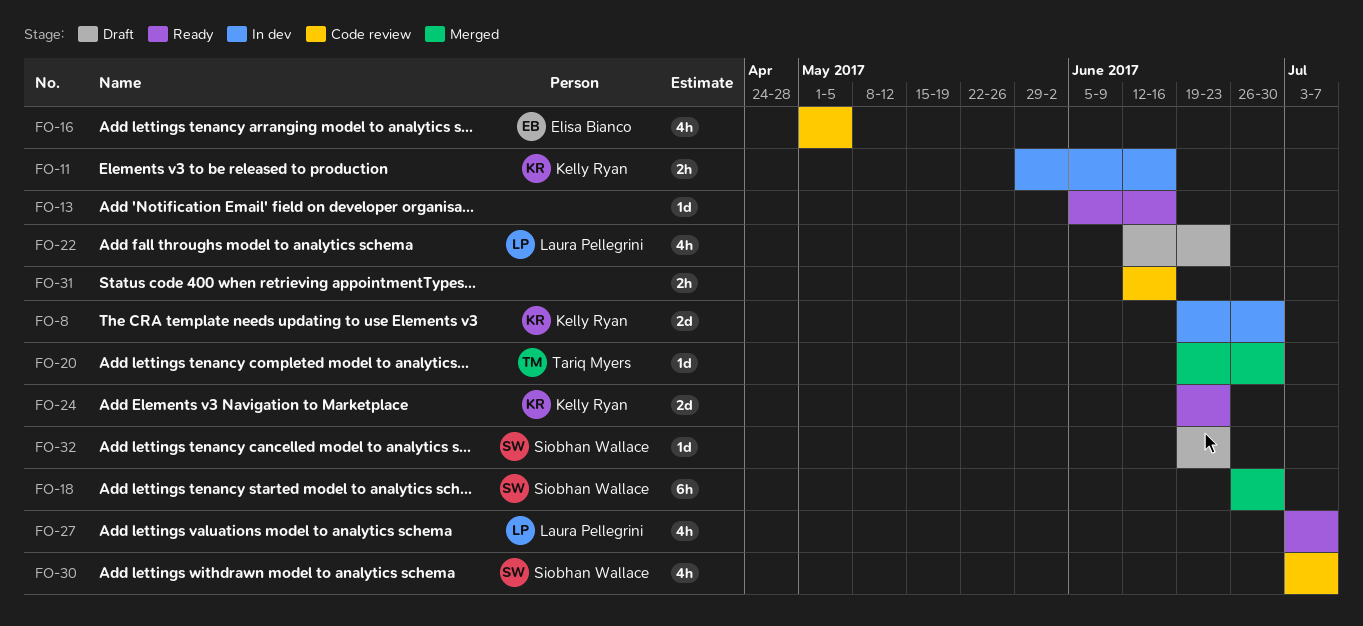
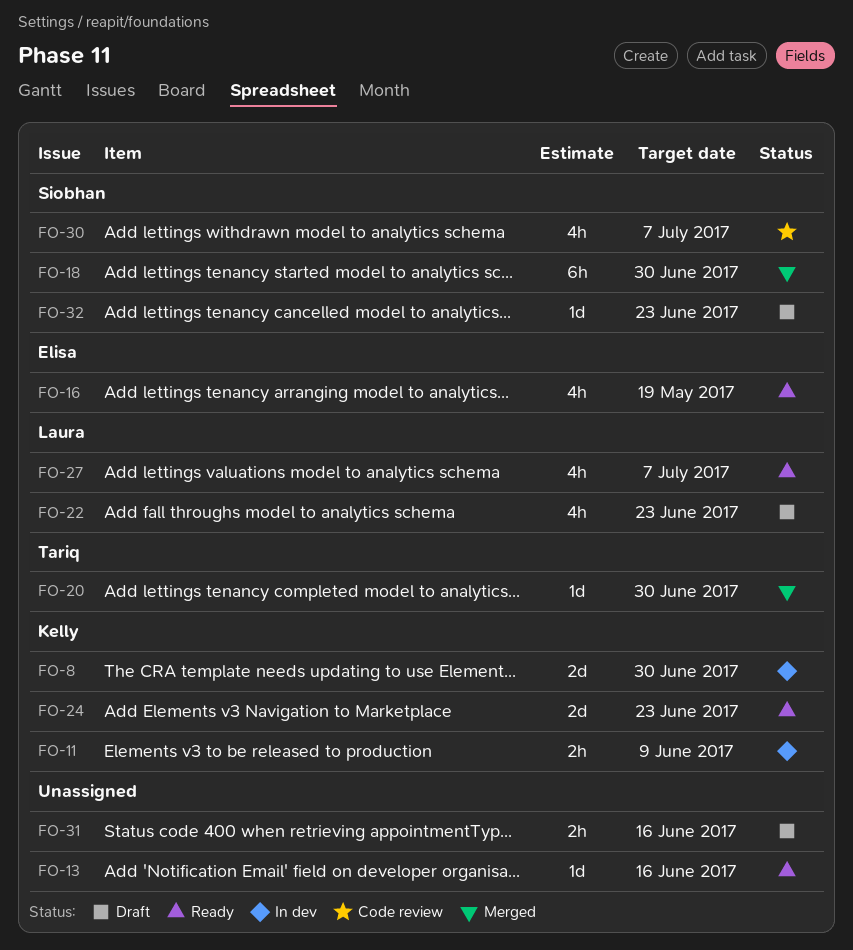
FO-11, due: Jun 16 -> Jun 9
FO-16, status: Code review -> Ready
FO-16, due: May 5 -> May 19
FO-31, status: Code review -> Draft

